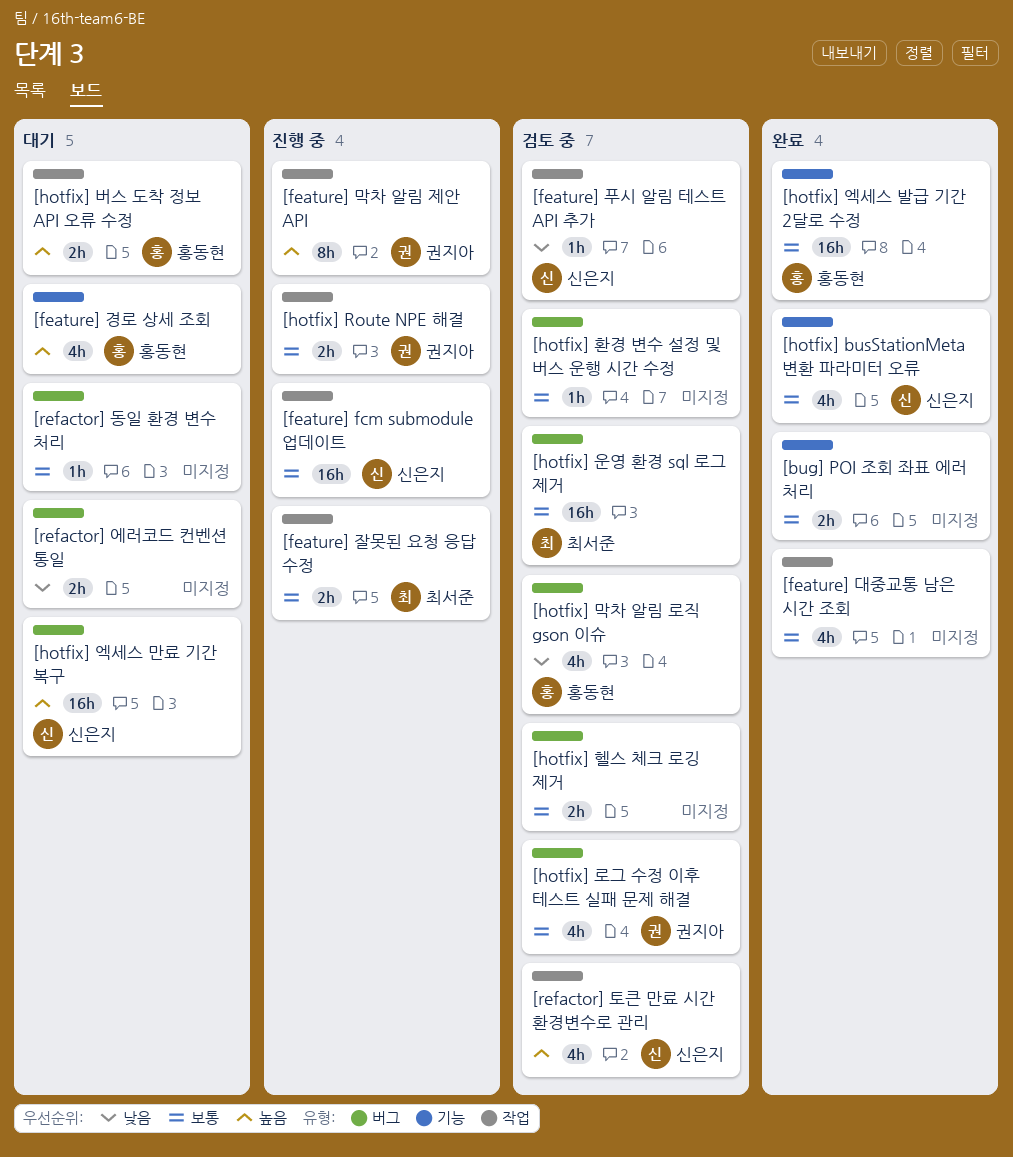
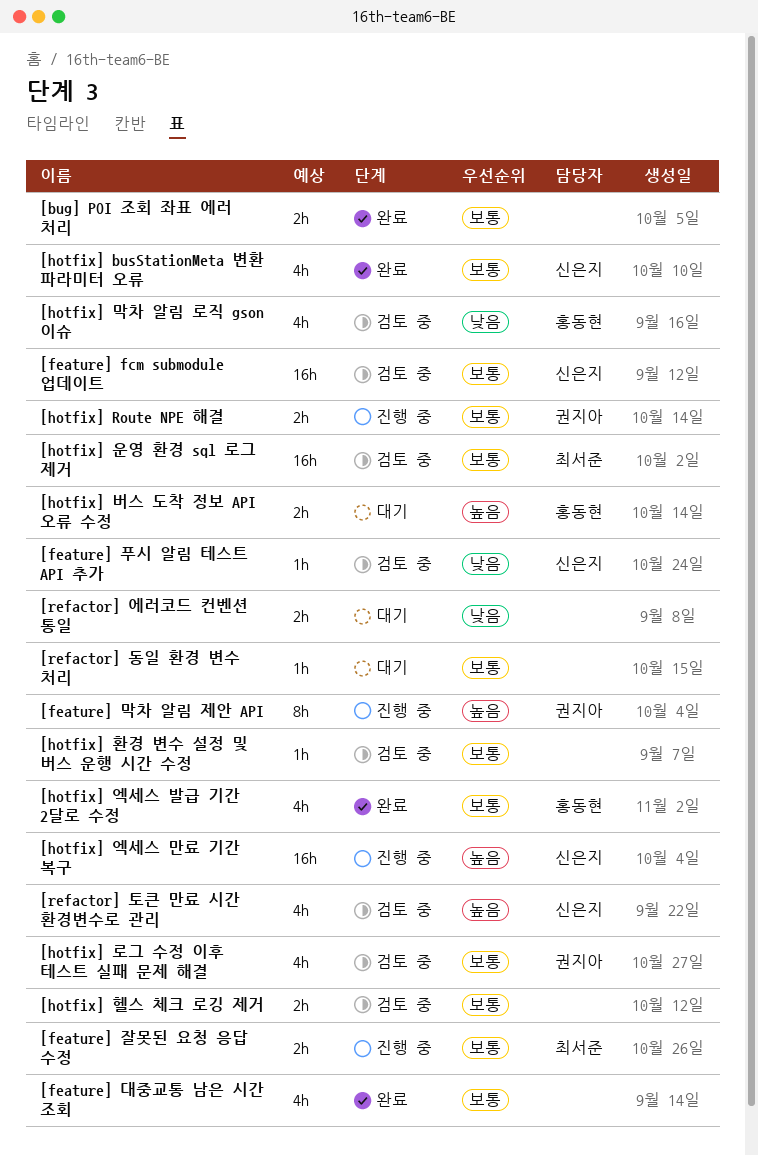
[feature] fcm submodule 업데이트, status: 진행 중 -> 검토 중
[feature] 경로 상세 조회: present -> none
[hotfix] 엑세스 만료 기간 복구, status: 대기 -> 진행 중
[hotfix] 엑세스 발급 기간 2달로 수정, estimate: 16h -> 4h

